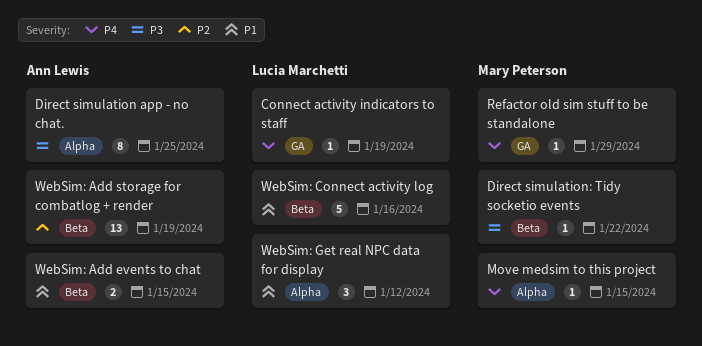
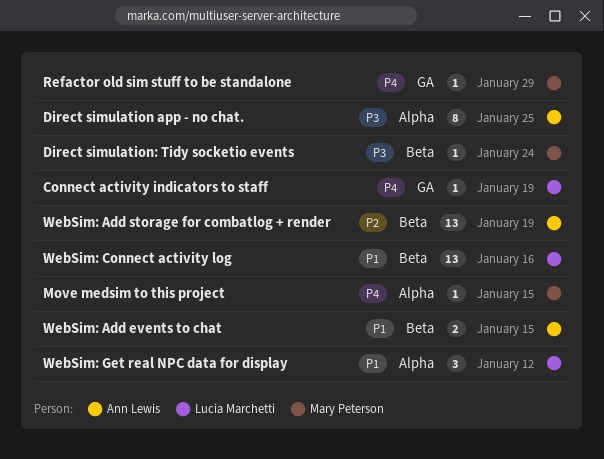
Direct simulation: Tidy socketio events, due: Jan 22 -> Jan 24
WebSim: Connect activity log, estimate: 5 -> 13

